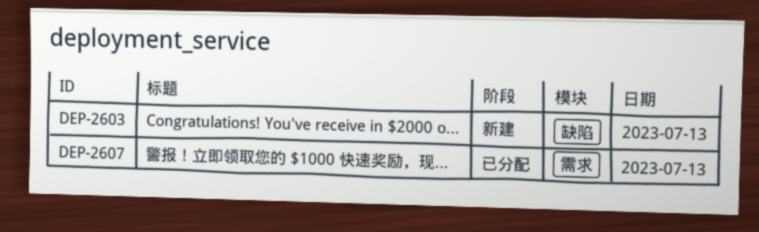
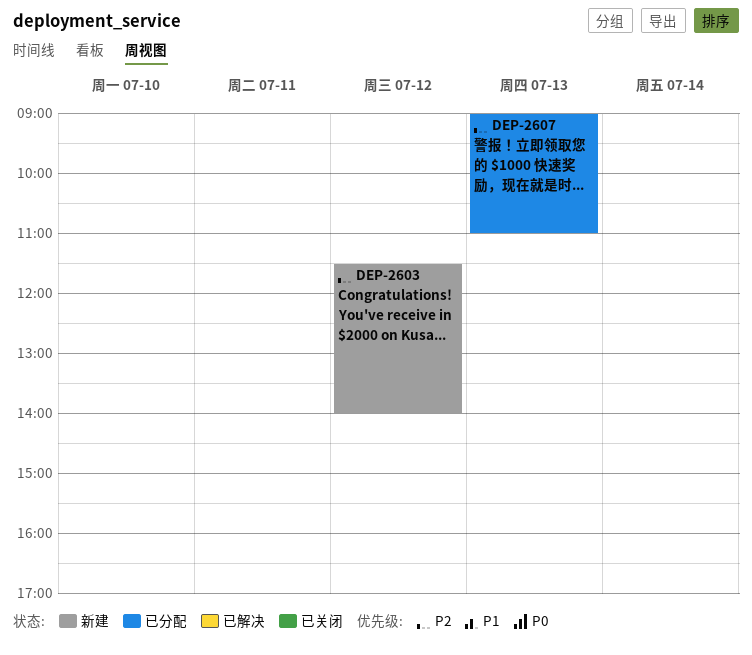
DEP-2603, day: Jul 13 -> Jul 12

